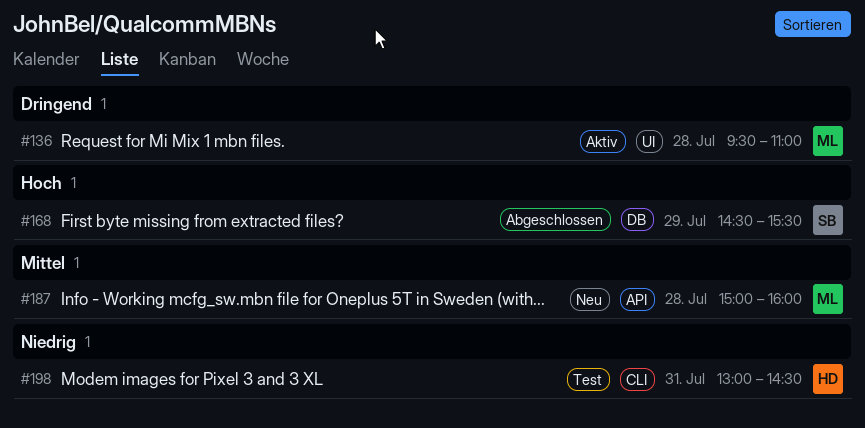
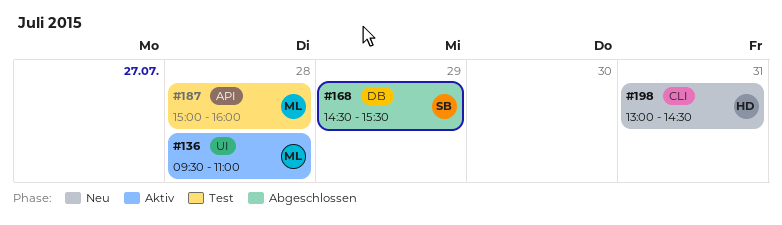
#187, status: Neu -> Test
#198, status: Test -> Neu

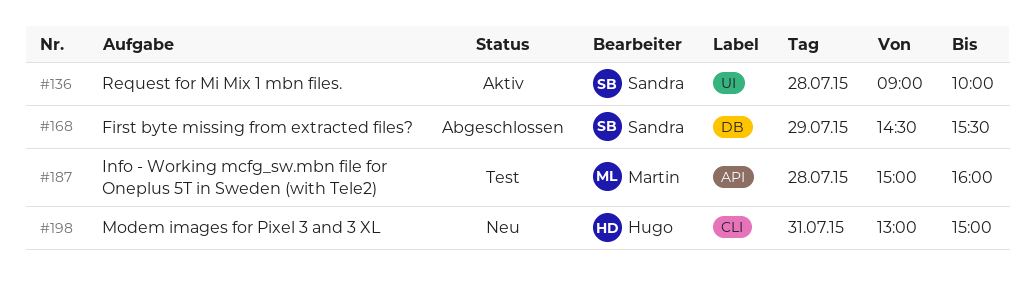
#136, owner: Martin -> Sandra
#136, begins: 09:30 -> 09:00
#136, ends: 11:00 -> 10:00
#198, ends: 14:30 -> 15:00

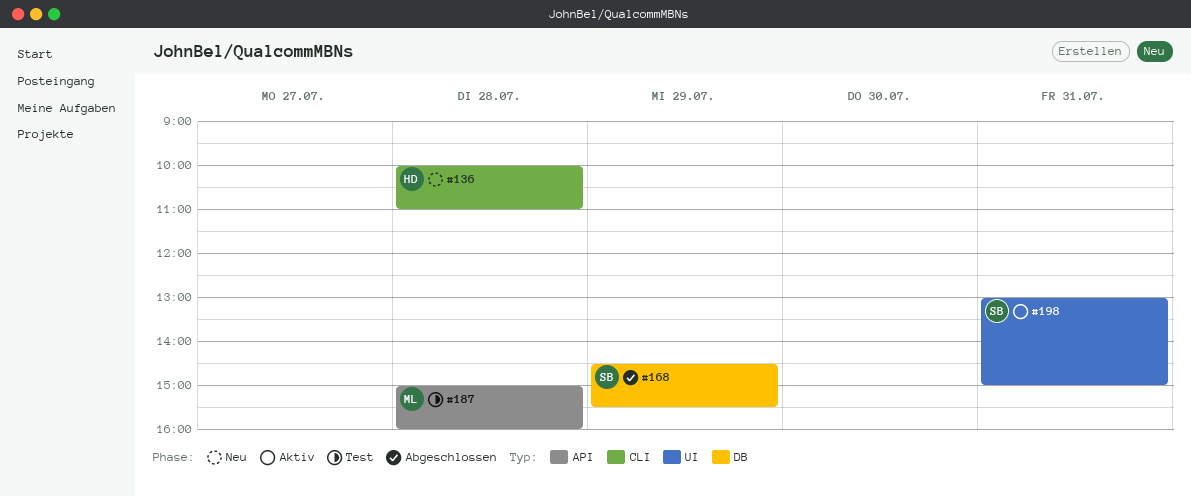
#136, status: Aktiv -> Neu
#136, owner: Sandra -> Hugo
#136, label: UI -> CLI
#136, begins: 09:00 -> 10:00
#136, ends: 10:00 -> 11:00
#198, status: Neu -> Aktiv
#198, owner: Hugo -> Sandra
#198, label: CLI -> UI

